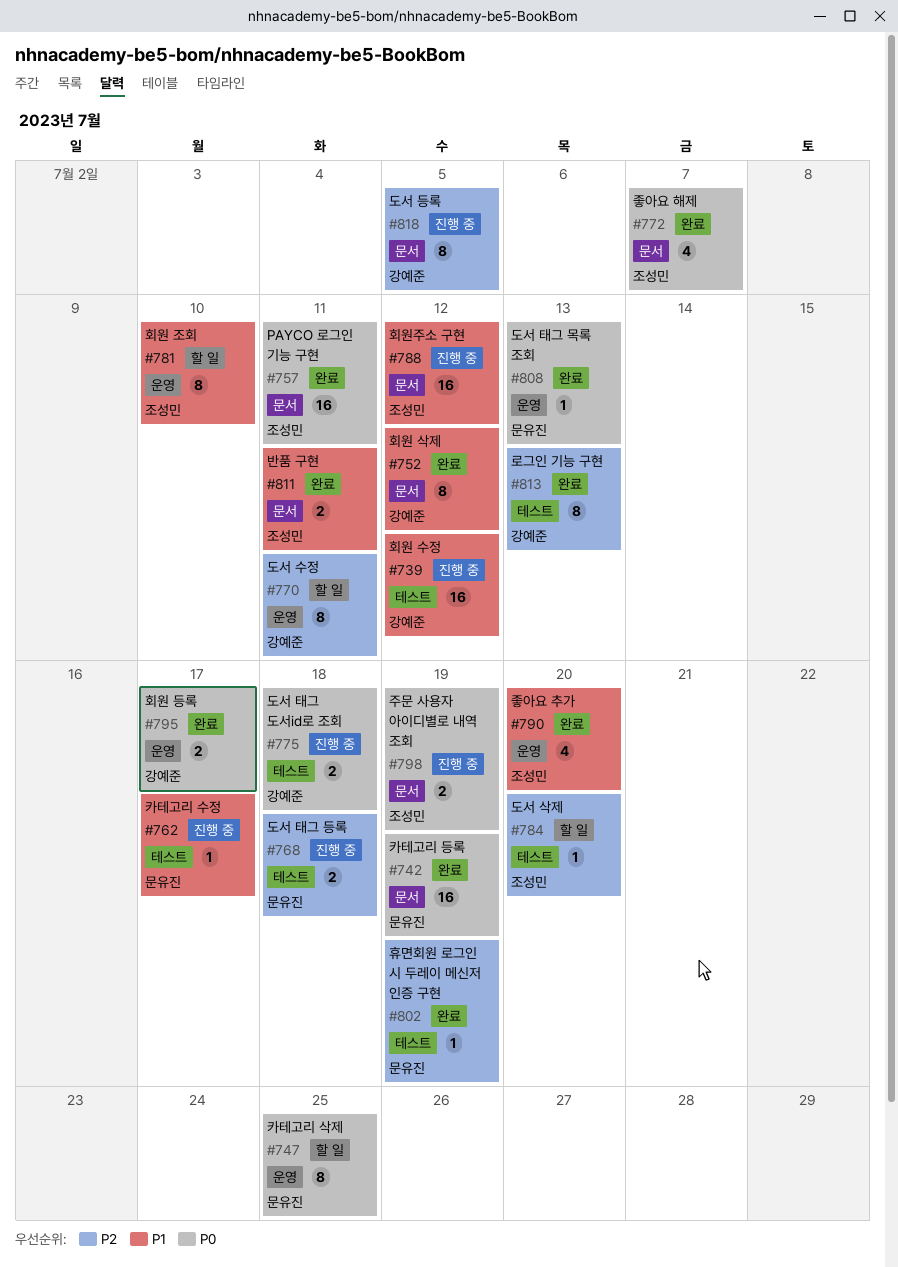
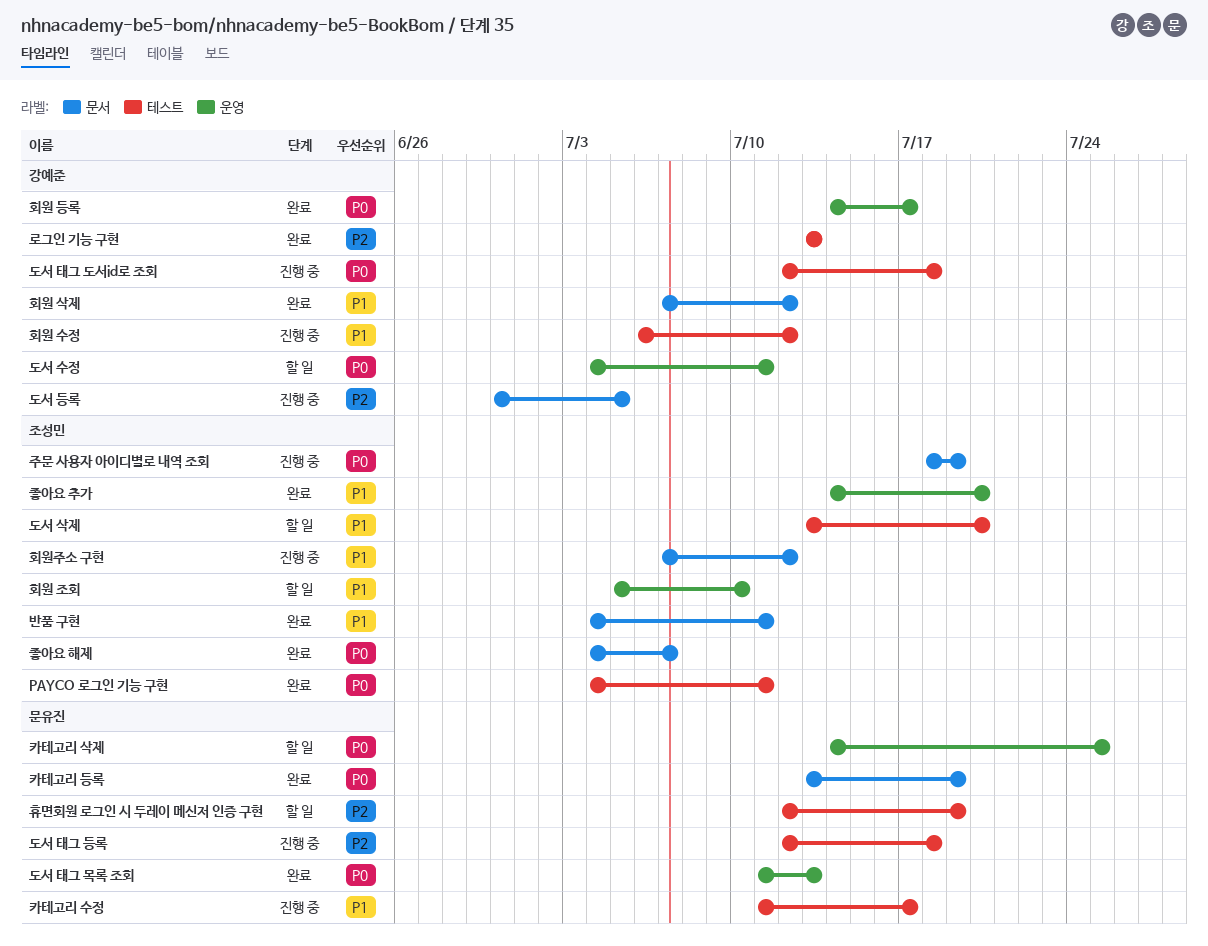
PAYCO 로그인 기능 구현, label: 문서 -> 테스트
도서 삭제, priority: P2 -> P1
도서 수정, priority: P2 -> P0
휴면회원 로그인 시 두레이 메신저 인증 구현, status: 완료 -> 할 일

